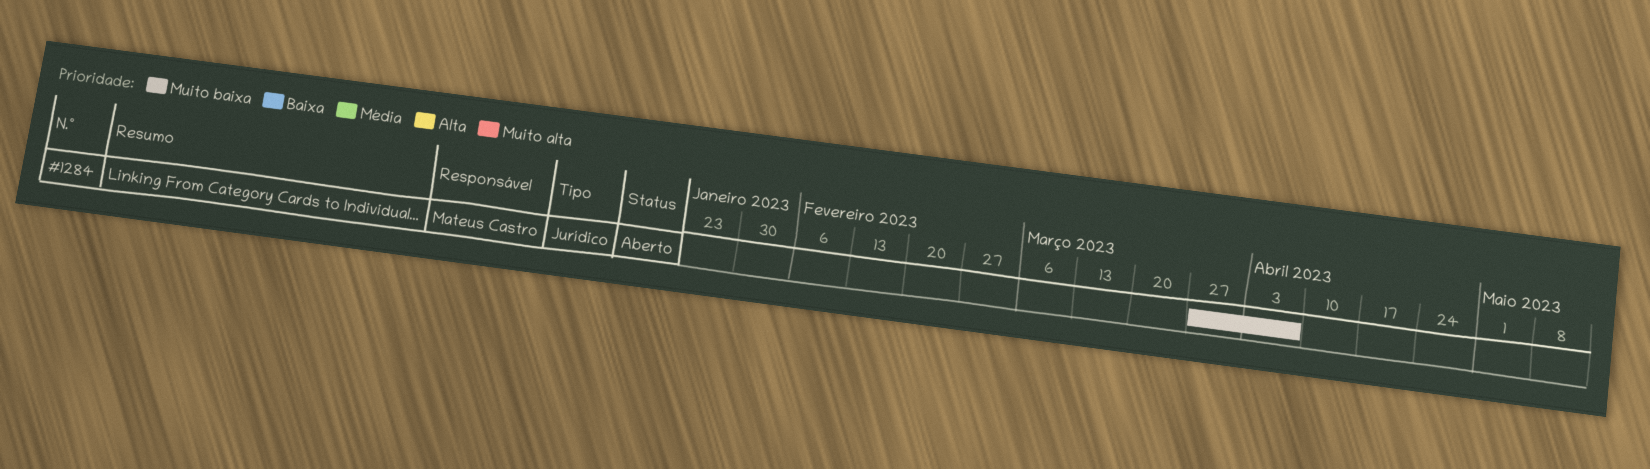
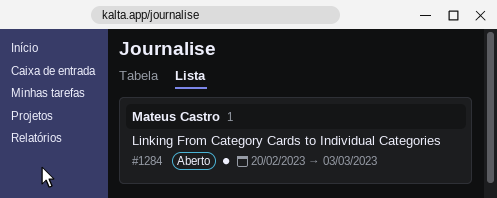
#1284, start: Mar 27 -> Feb 20
#1284, due: Apr 7 -> Mar 3

